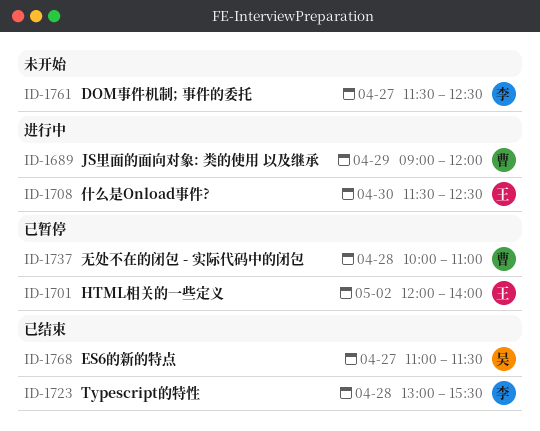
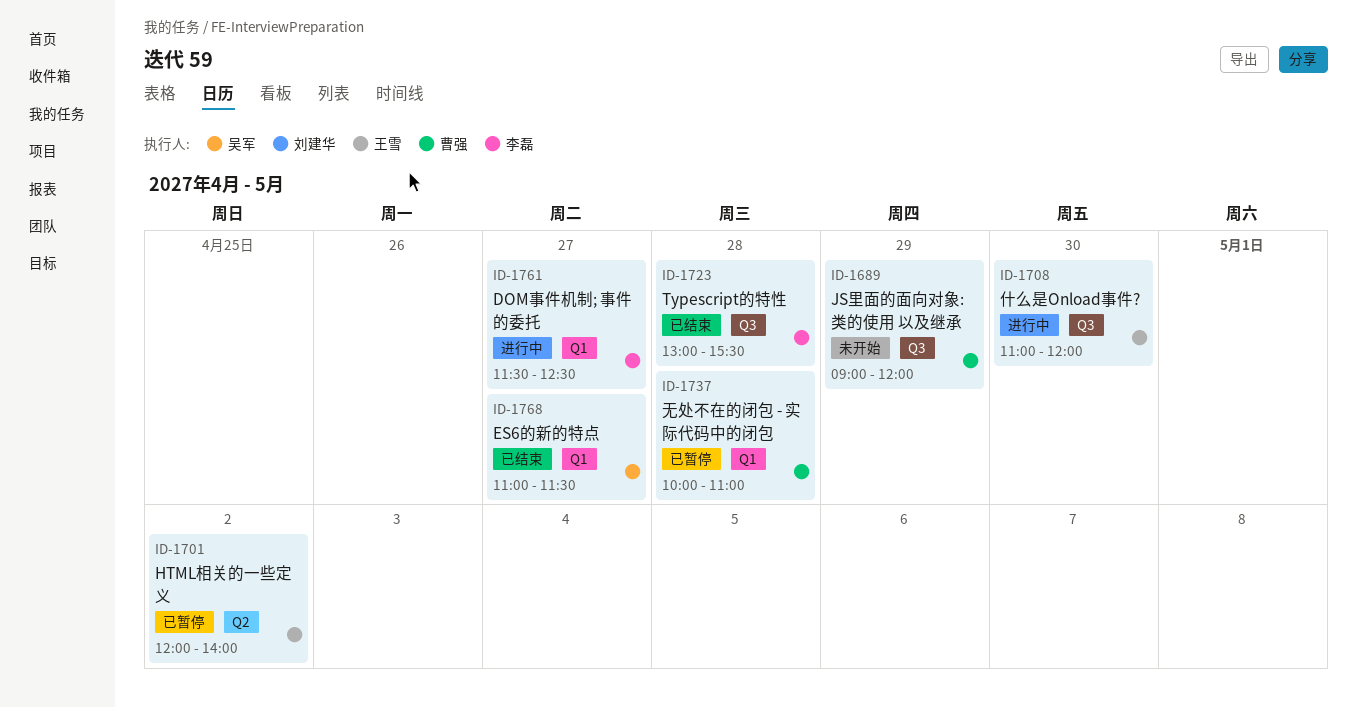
ID-1689, status: 进行中 -> 未开始
ID-1708, begins: 11:30 -> 11:00
ID-1708, ends: 12:30 -> 12:00
ID-1761, status: 未开始 -> 进行中

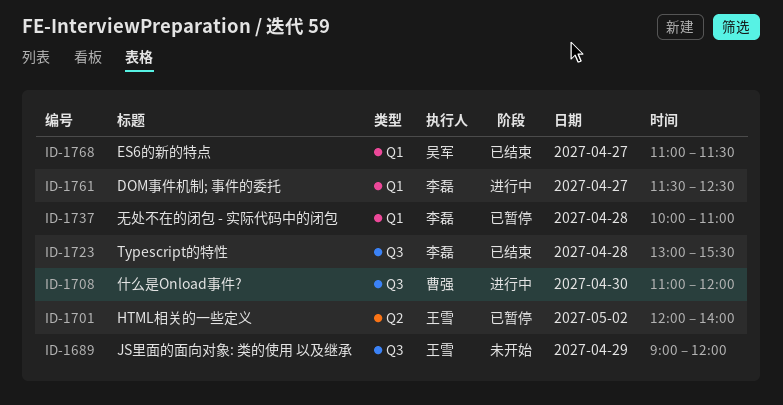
ID-1689, owner: 曹强 -> 王雪
ID-1708, owner: 王雪 -> 曹强
ID-1737, owner: 曹强 -> 李磊

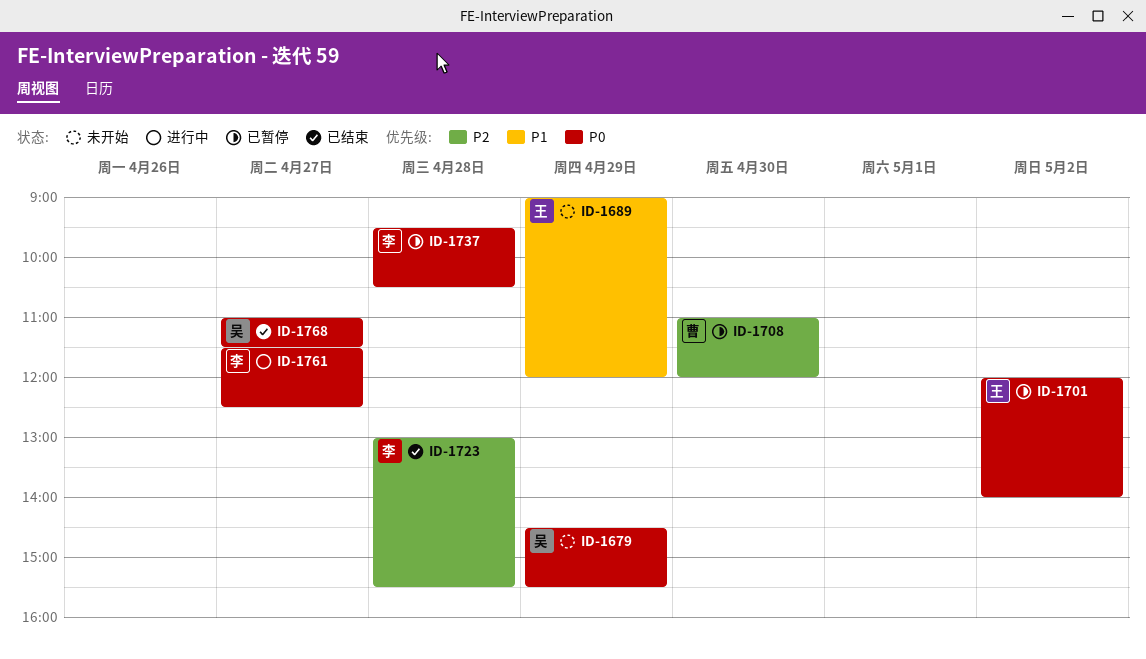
ID-1679: none -> present
ID-1708, status: 进行中 -> 已暂停
ID-1737, begins: 10:00 -> 09:30
ID-1737, ends: 11:00 -> 10:30

